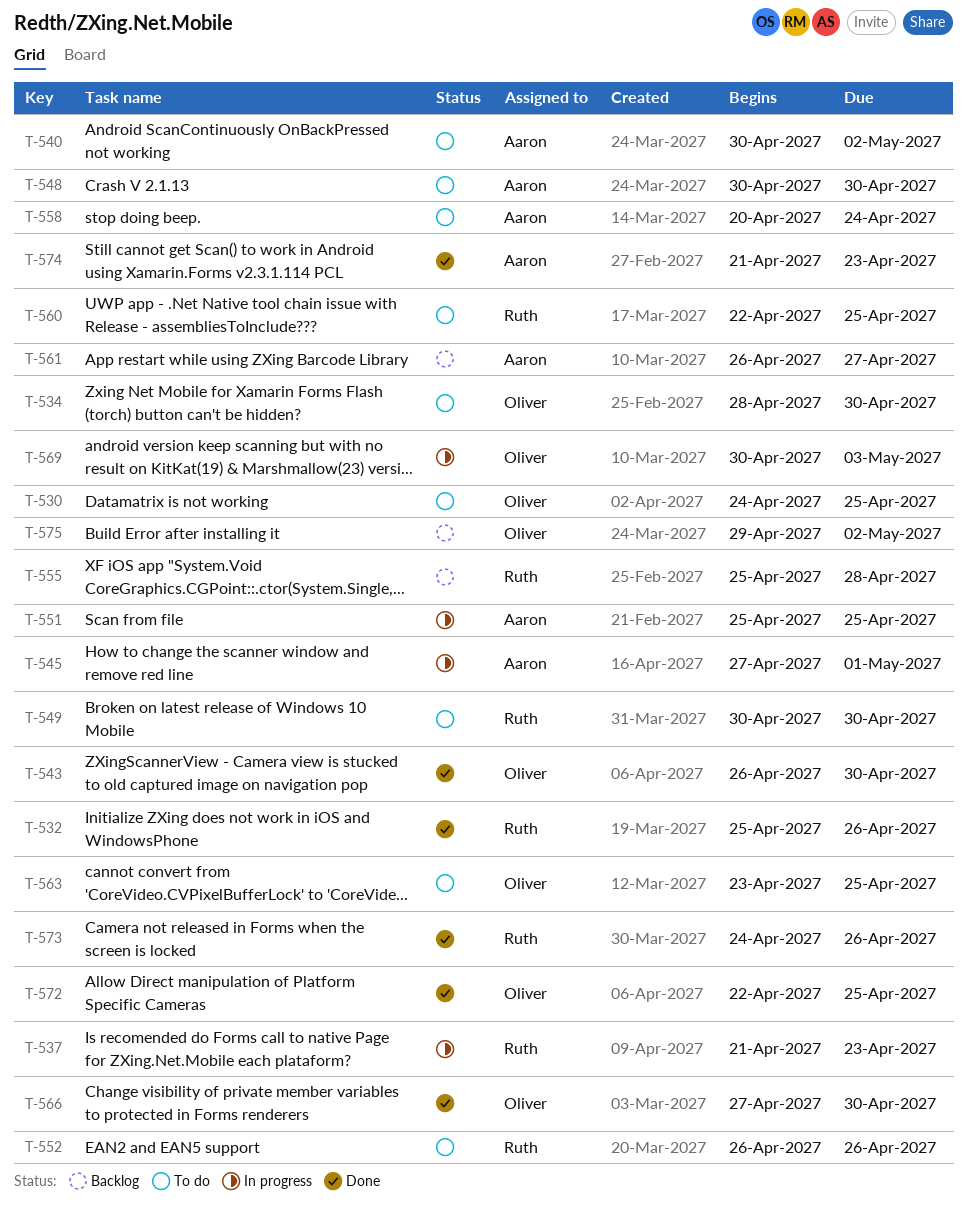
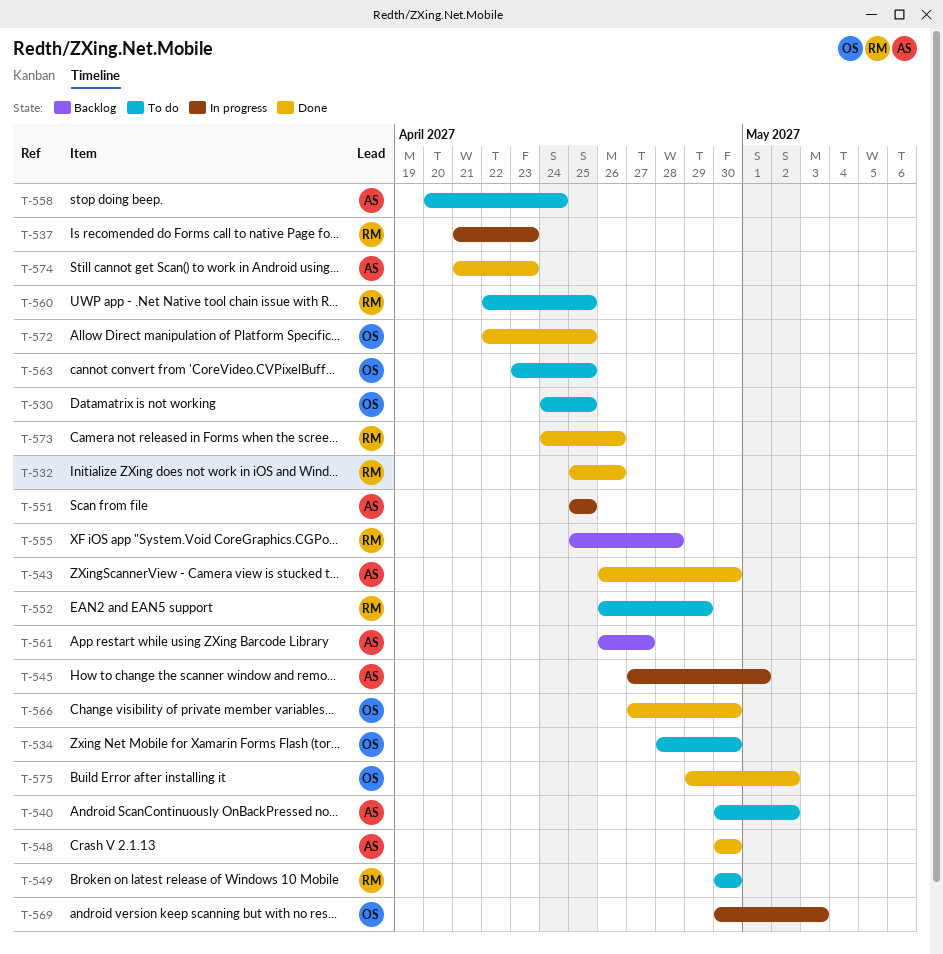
T-543, owner: Oliver -> Aaron
T-548, status: To do -> Done
T-552, due: Apr 26 -> Apr 29
T-575, status: Backlog -> Done

